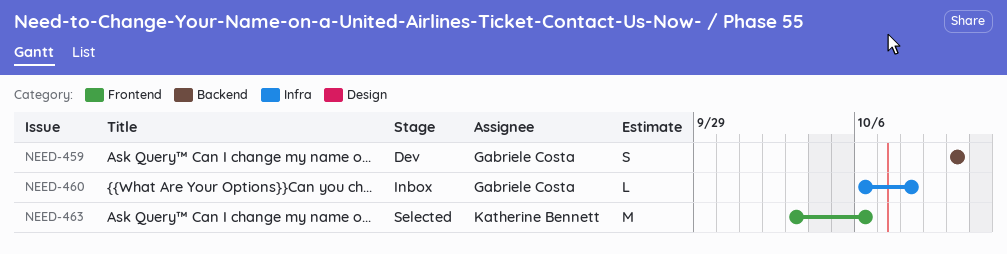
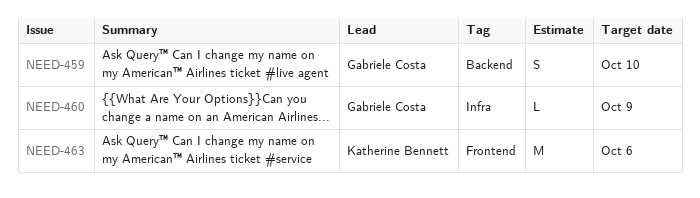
NEED-460, due: Oct 8 -> Oct 9

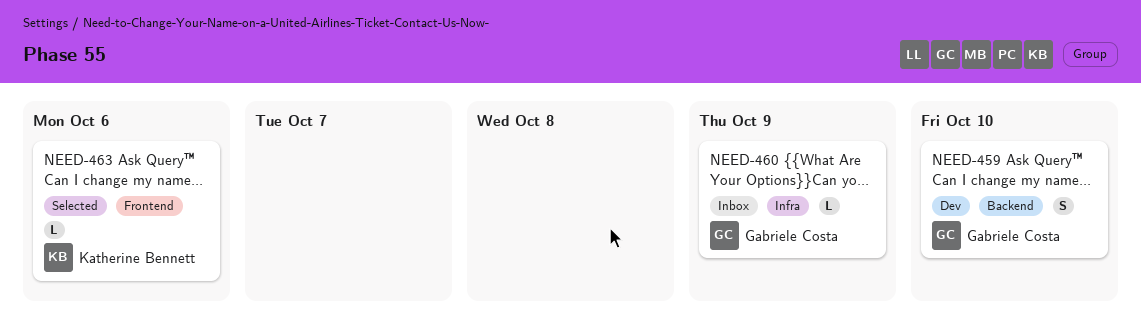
NEED-463, estimate: M -> L

